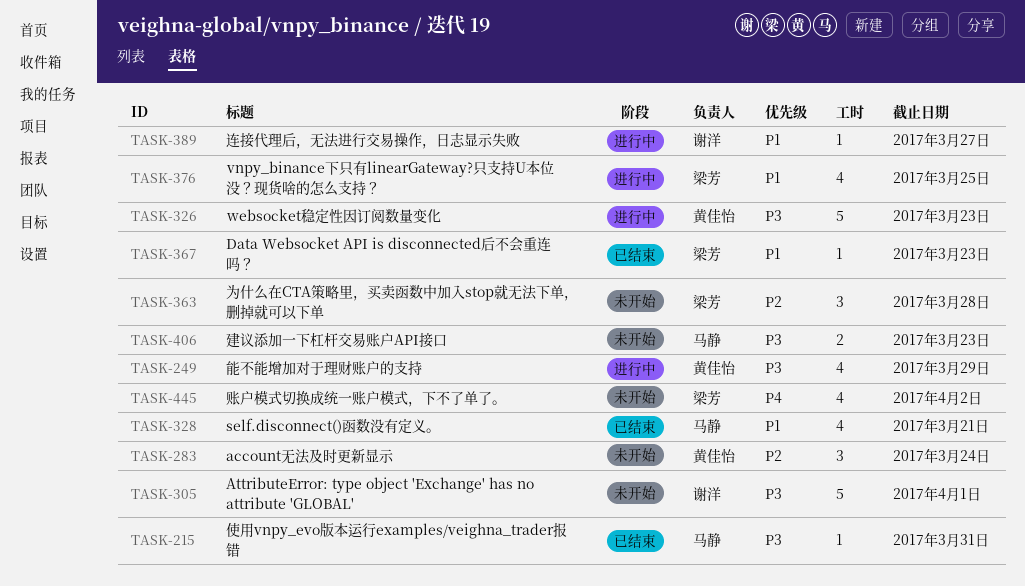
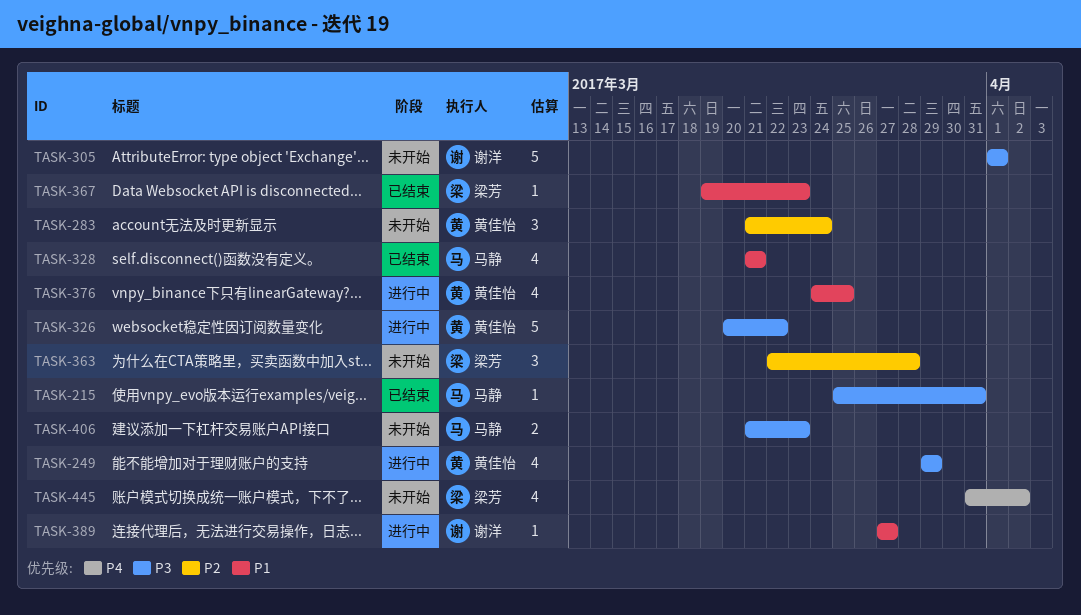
TASK-326, due: Mar 23 -> Mar 22
TASK-376, owner: 梁芳 -> 黄佳怡

